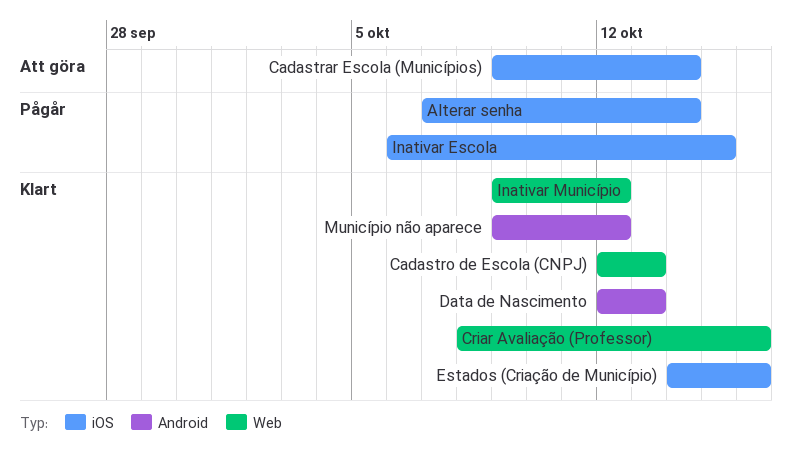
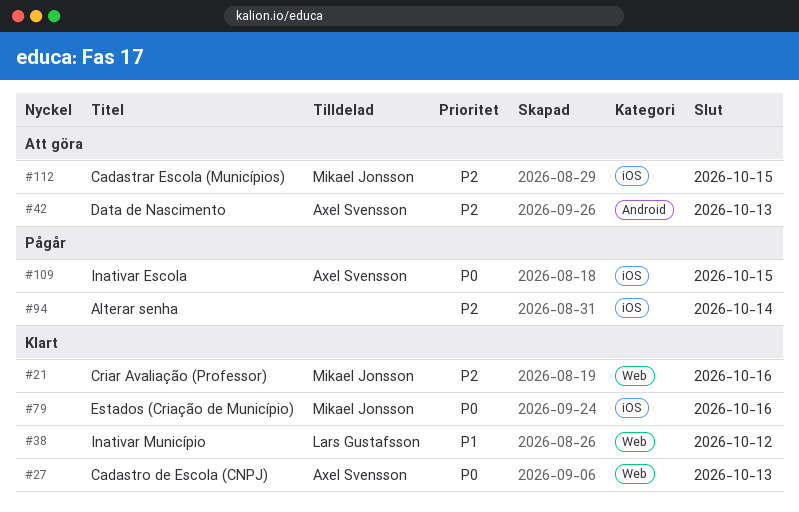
Cadastrar Escola (Municípios), due: Oct 14 -> Oct 15
Data de Nascimento, status: Klart -> Att göra
Município não aparece: present -> none

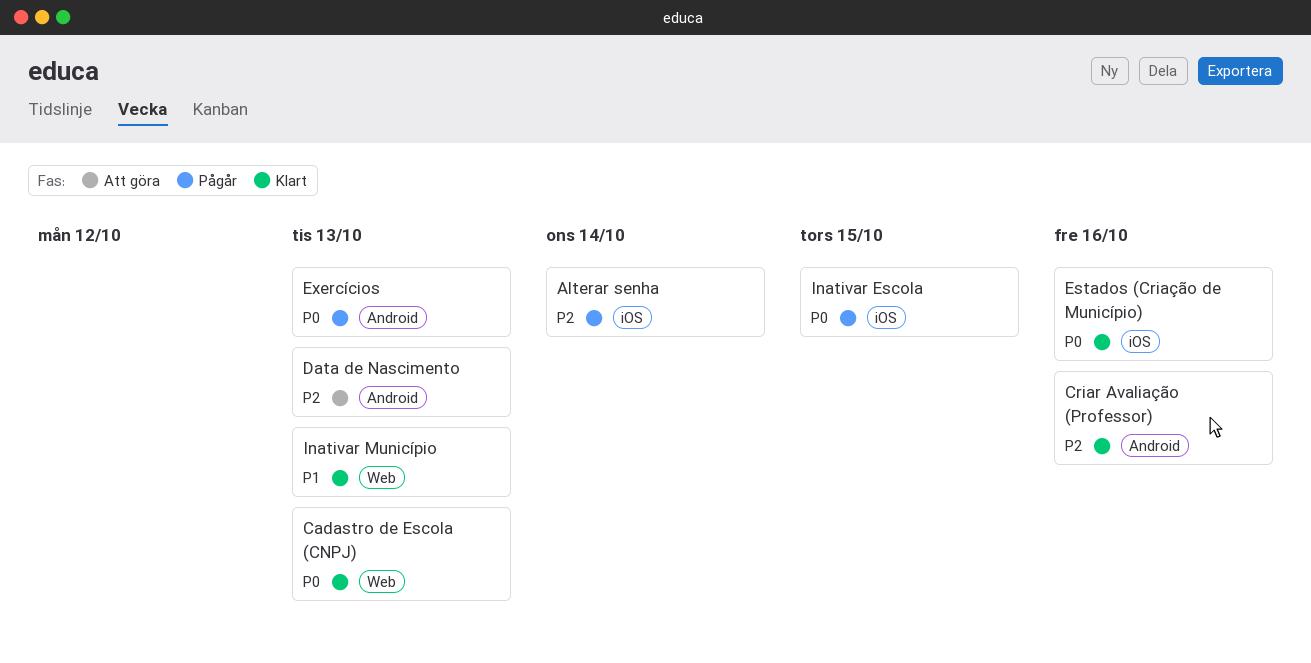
Cadastrar Escola (Municípios): present -> none
Criar Avaliação (Professor), label: Web -> Android
Exercícios: none -> present
Inativar Município, due: Oct 12 -> Oct 13

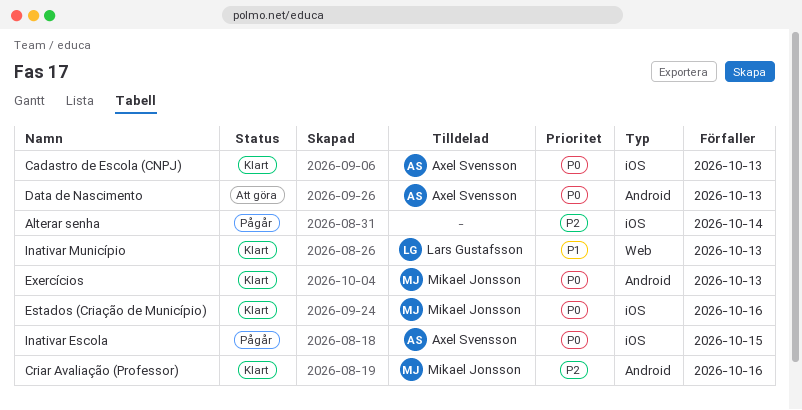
Cadastro de Escola (CNPJ), label: Web -> iOS
Data de Nascimento, priority: P2 -> P0
Exercícios, status: Pågår -> Klart

